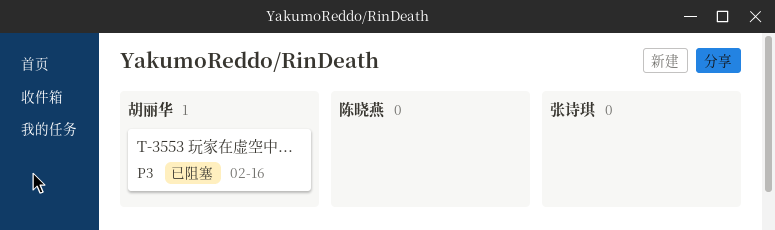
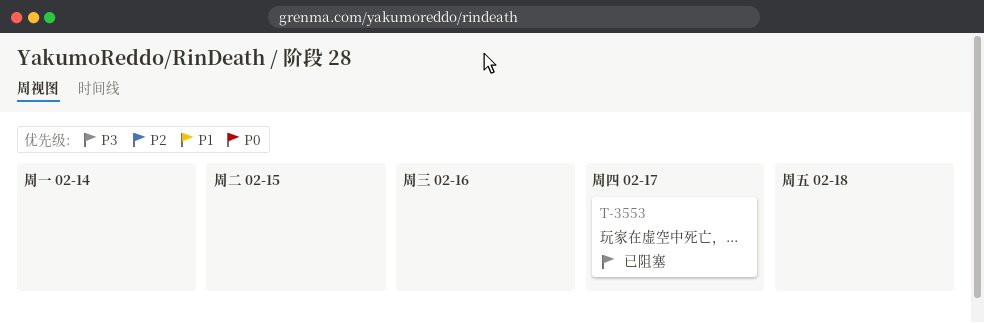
T-3553, due: Feb 16 -> Feb 17

